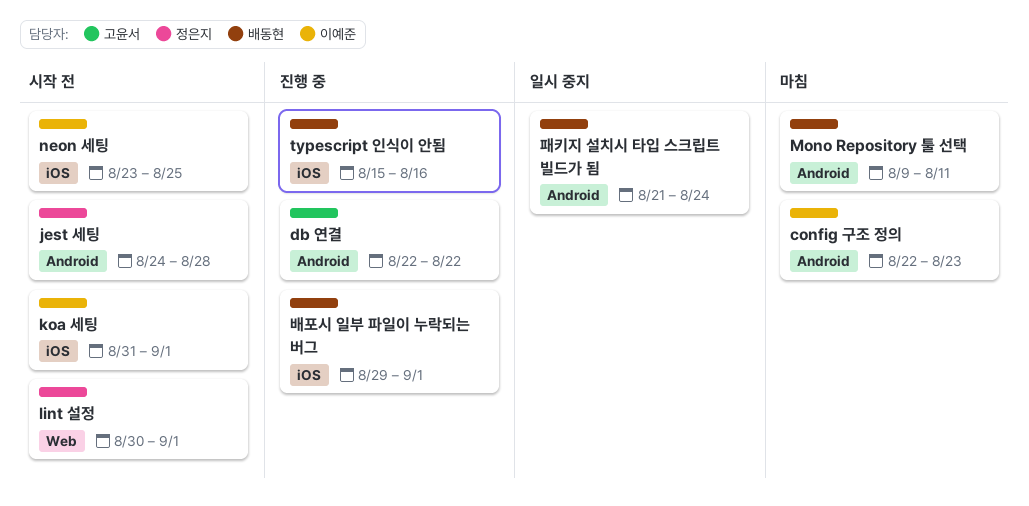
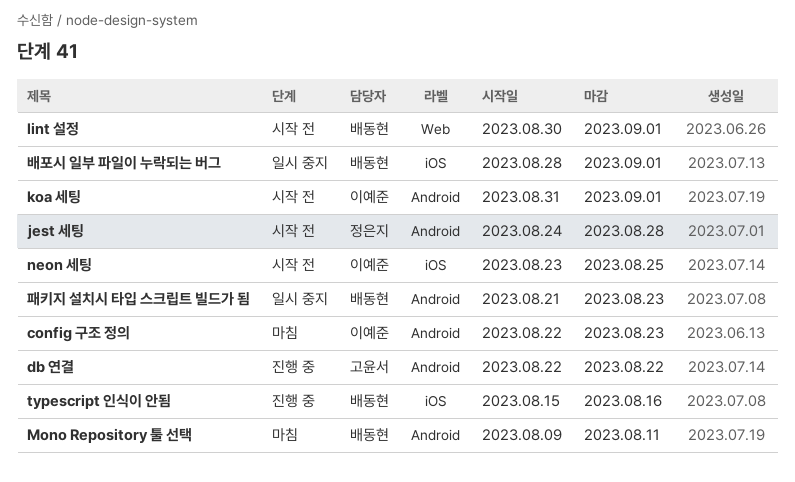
koa 세팅, label: iOS -> Android
lint 설정, owner: 정은지 -> 배동현
배포시 일부 파일이 누락되는 버그, status: 진행 중 -> 일시 중지
배포시 일부 파일이 누락되는 버그, start: Aug 29 -> Aug 28
패키지 설치시 타입 스크립트 빌드가 됨, due: Aug 24 -> Aug 23

